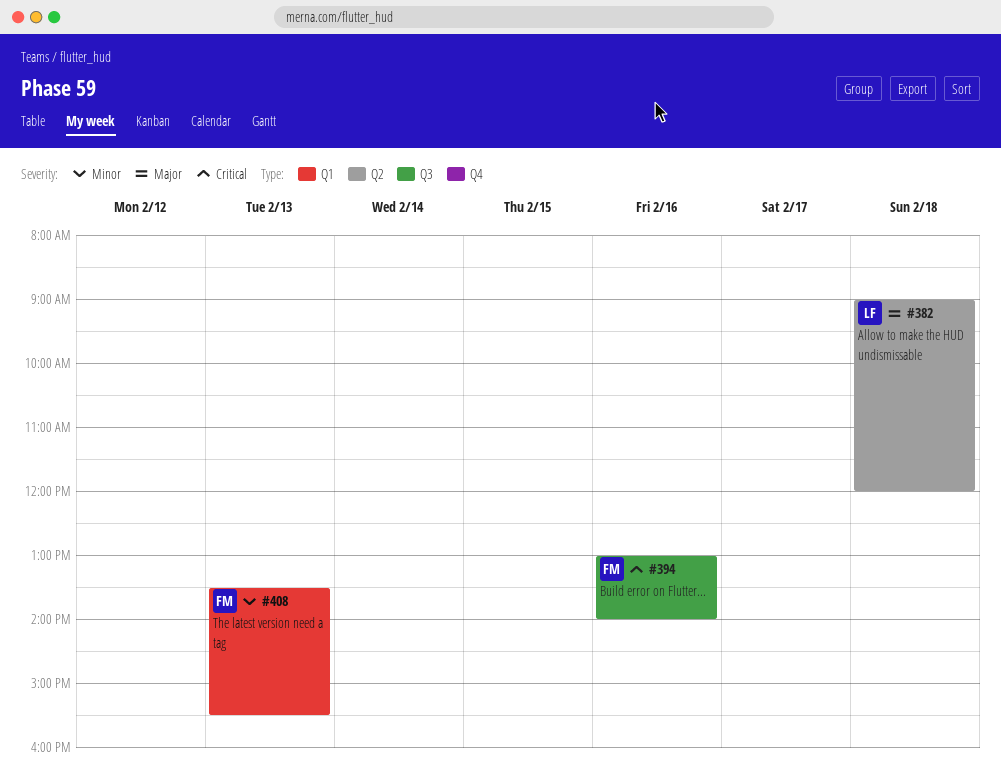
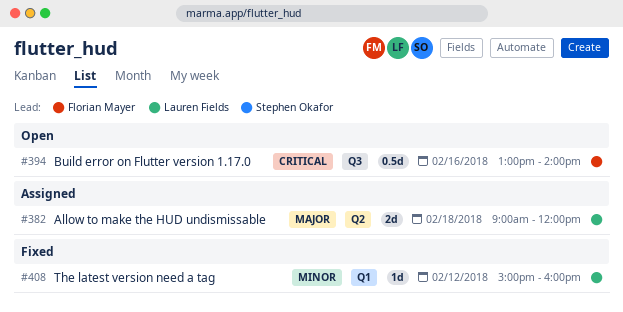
#408, owner: Florian Mayer -> Lauren Fields
#408, day: Feb 13 -> Feb 12
#408, begins: 13:30 -> 15:00
#408, ends: 15:30 -> 16:00

